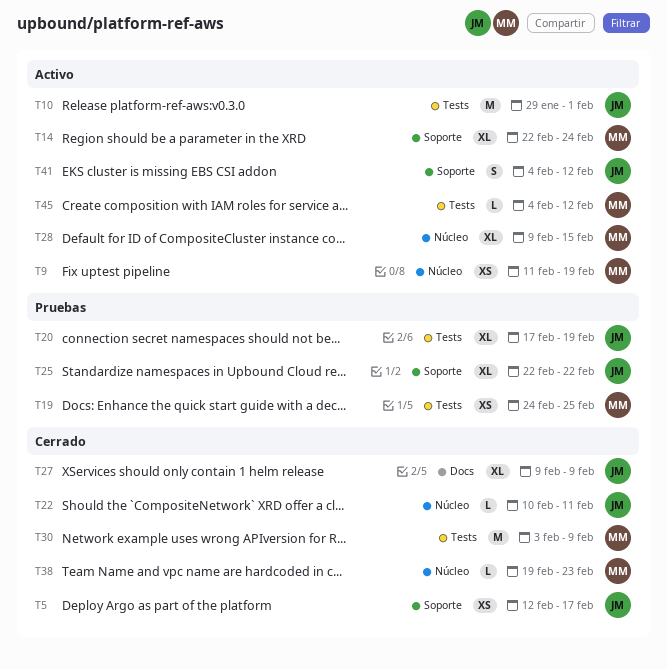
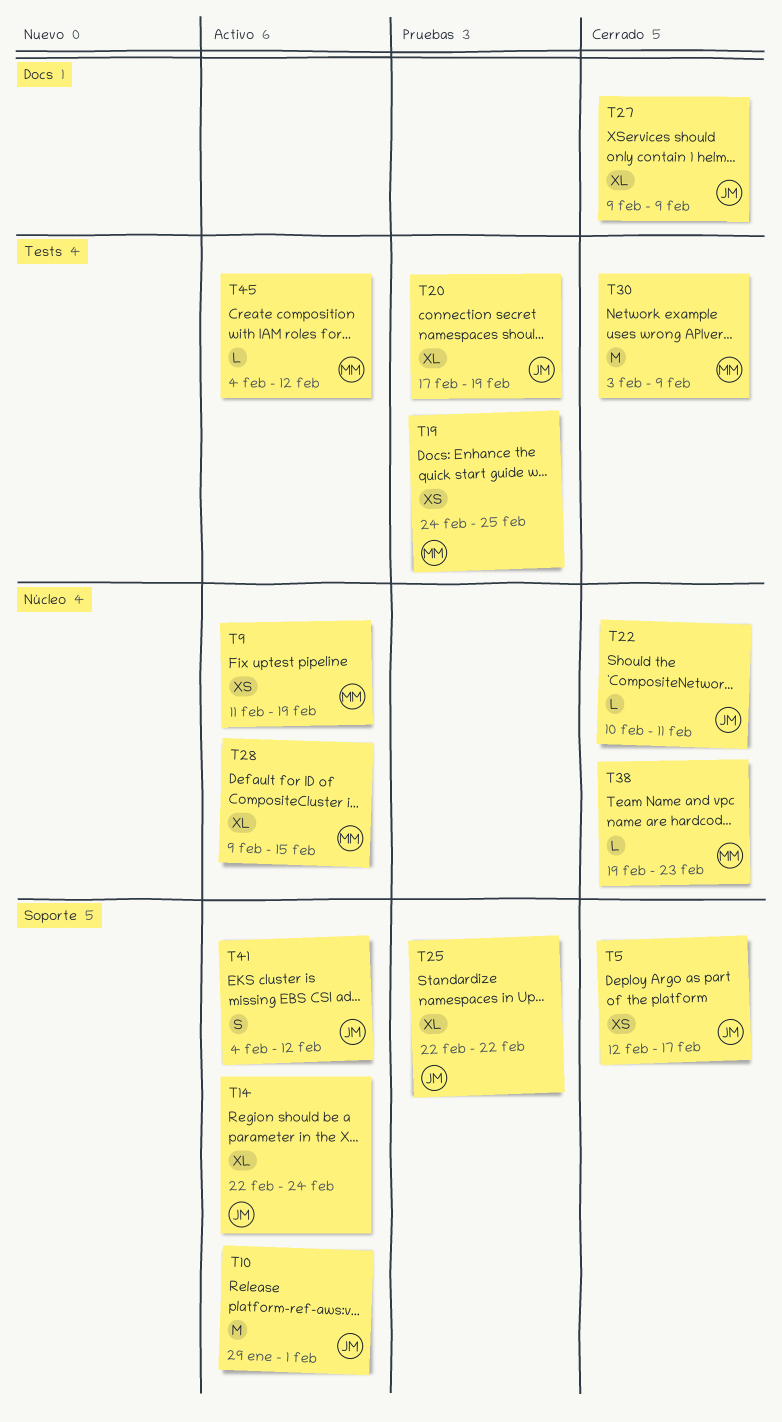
T10, label: Tests -> Soporte
T14, owner: MM -> JM

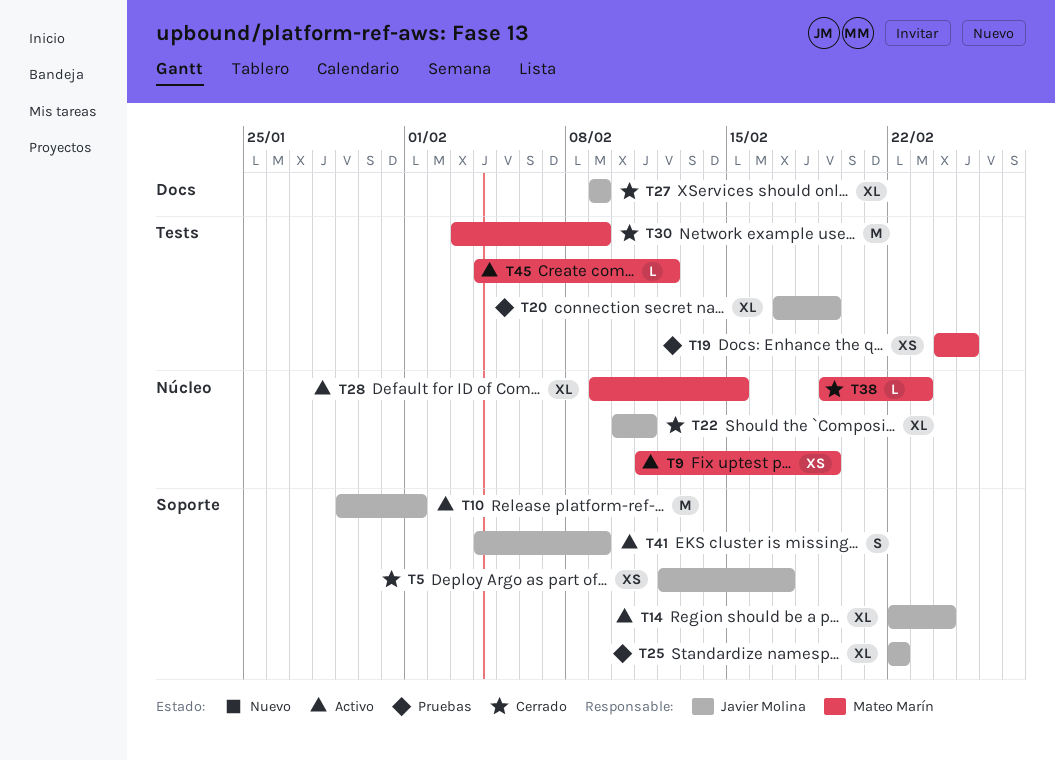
T22, estimate: L -> XL
T41, due: Feb 12 -> Feb 9

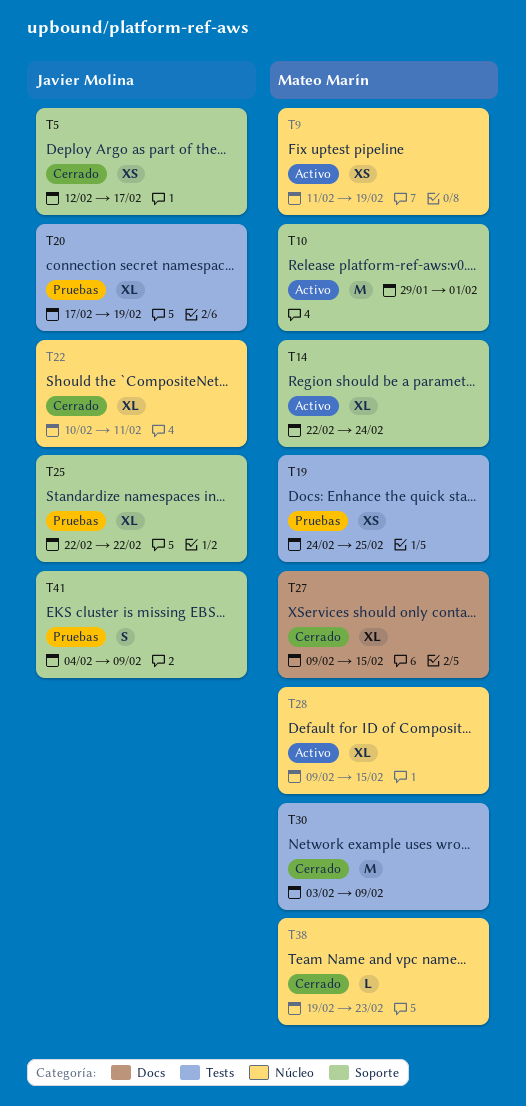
T10, owner: Javier Molina -> Mateo Marín
T14, owner: Javier Molina -> Mateo Marín
T27, owner: Javier Molina -> Mateo Marín
T27, due: Feb 9 -> Feb 15
T41, status: Activo -> Pruebas
T45: present -> none

